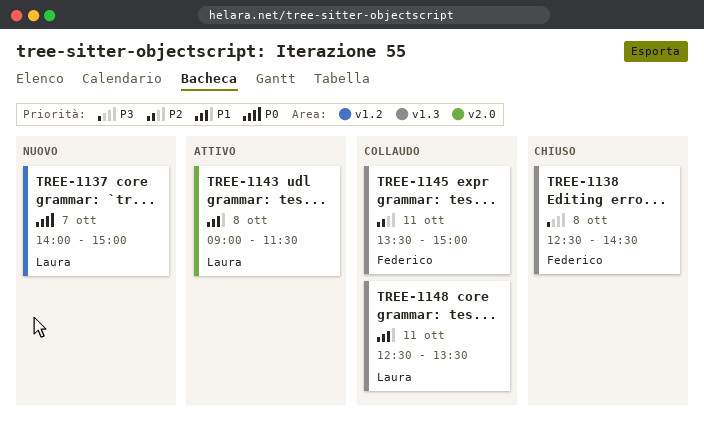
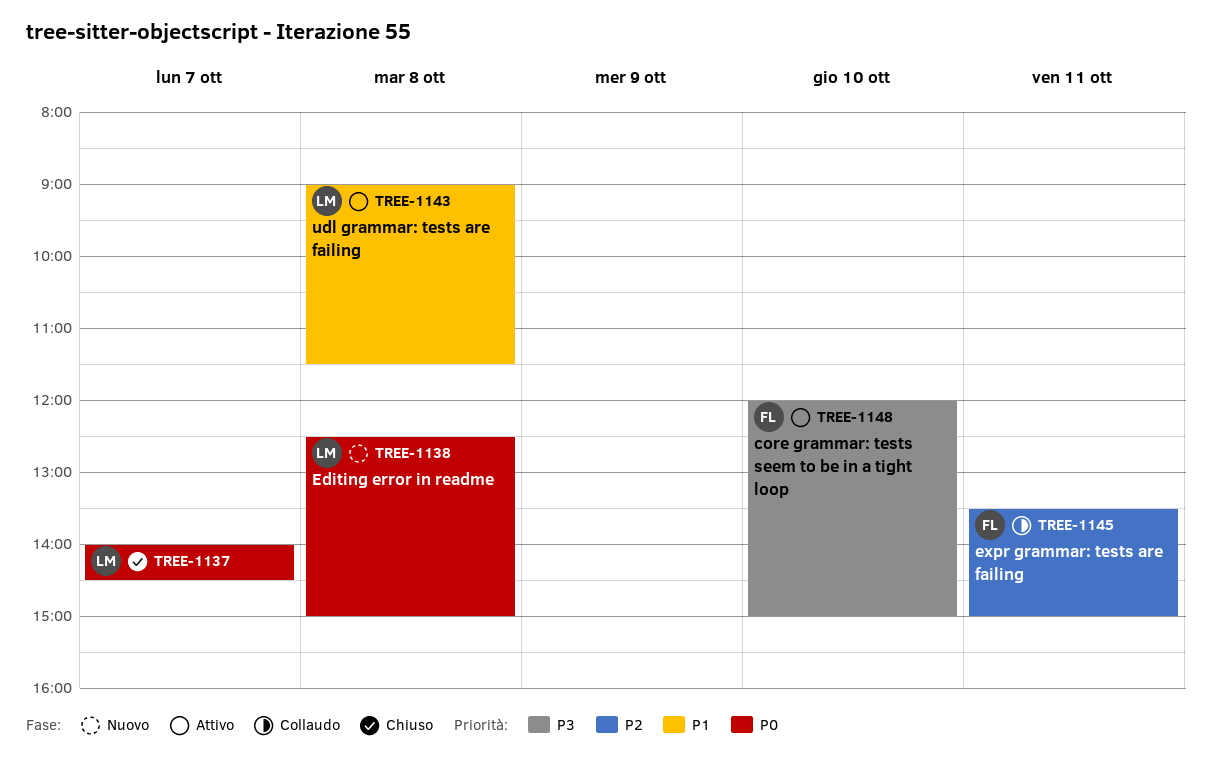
TREE-1137, status: Nuovo -> Chiuso
TREE-1137, ends: 15:00 -> 14:30
TREE-1138, status: Chiuso -> Nuovo
TREE-1138, owner: Federico -> Laura
TREE-1138, priority: P3 -> P0
TREE-1138, ends: 14:30 -> 15:00
TREE-1148, status: Collaudo -> Attivo
TREE-1148, owner: Laura -> Federico
TREE-1148, priority: P1 -> P3
TREE-1148, day: Oct 11 -> Oct 10
TREE-1148, begins: 12:30 -> 12:00
TREE-1148, ends: 13:30 -> 15:00

